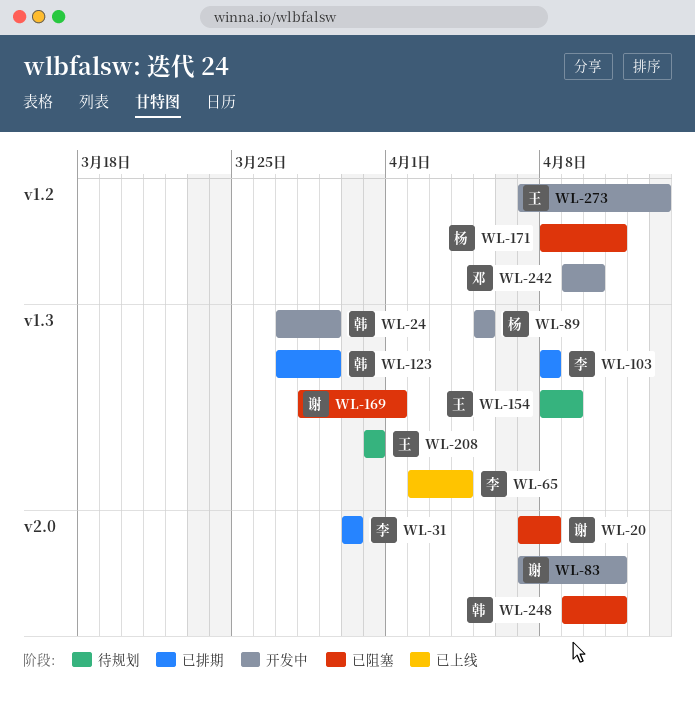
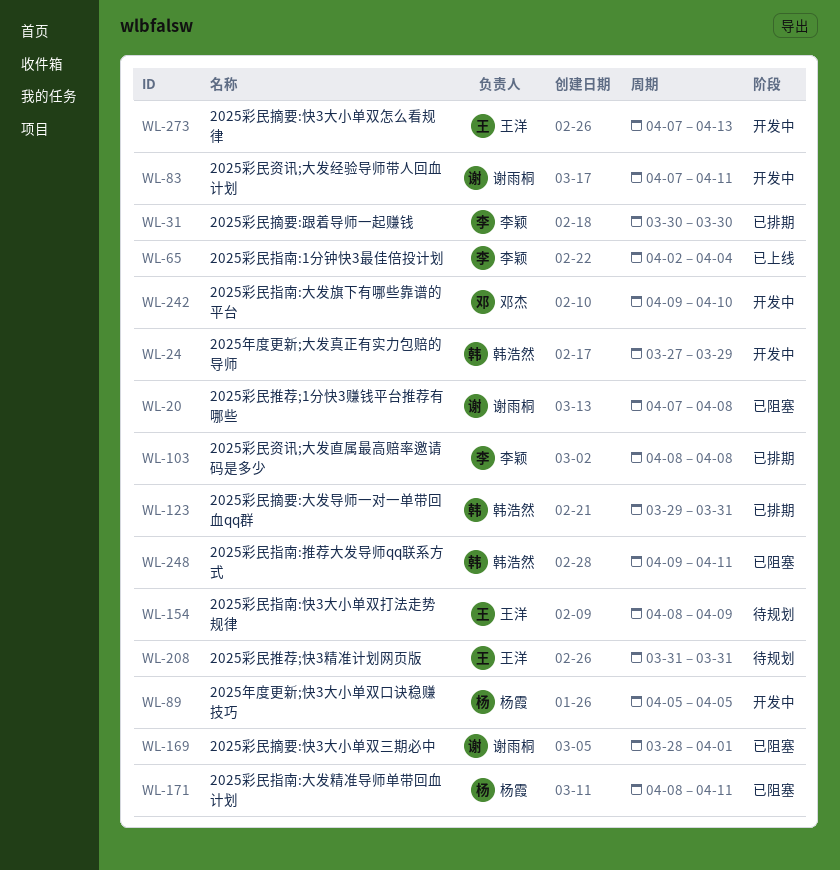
WL-123, start: Mar 27 -> Mar 29
WL-123, due: Mar 29 -> Mar 31

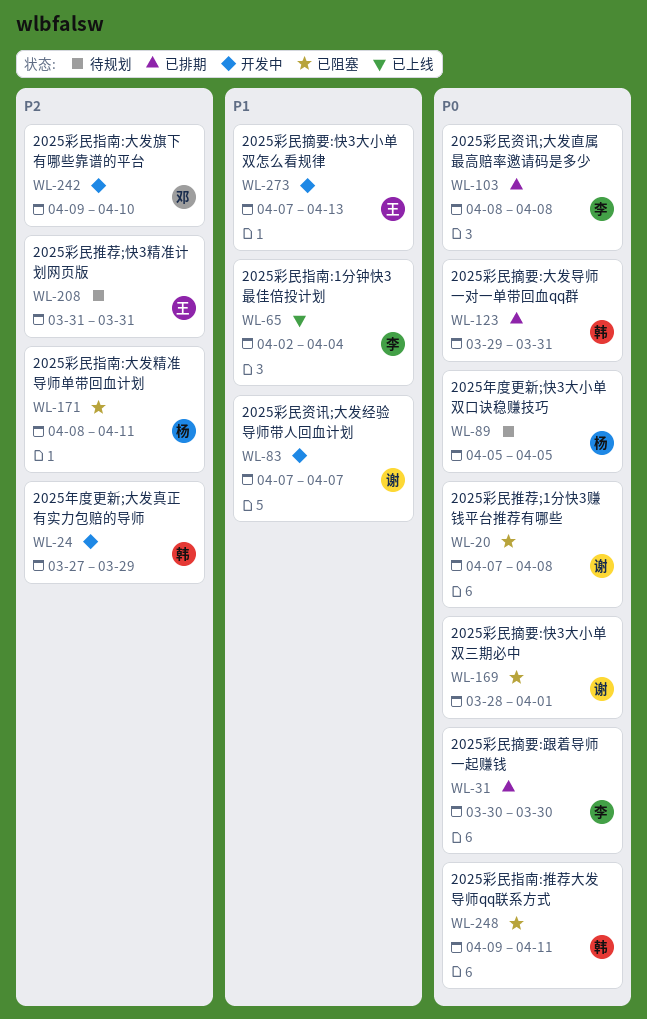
WL-83, due: Apr 11 -> Apr 7
WL-89, status: 开发中 -> 待规划
WL-154: present -> none

